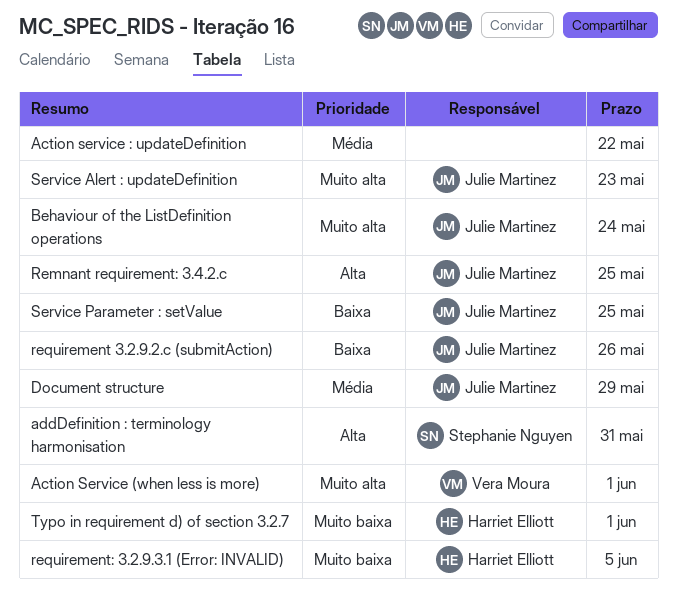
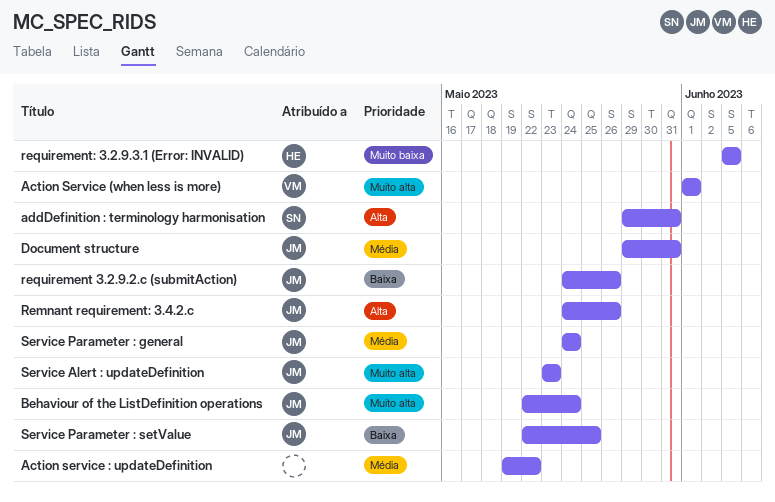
Document structure, due: May 29 -> May 31
Remnant requirement: 3.4.2.c, due: May 25 -> May 26
Service Parameter : general: none -> present
Typo in requirement d) of section 3.2.7: present -> none

